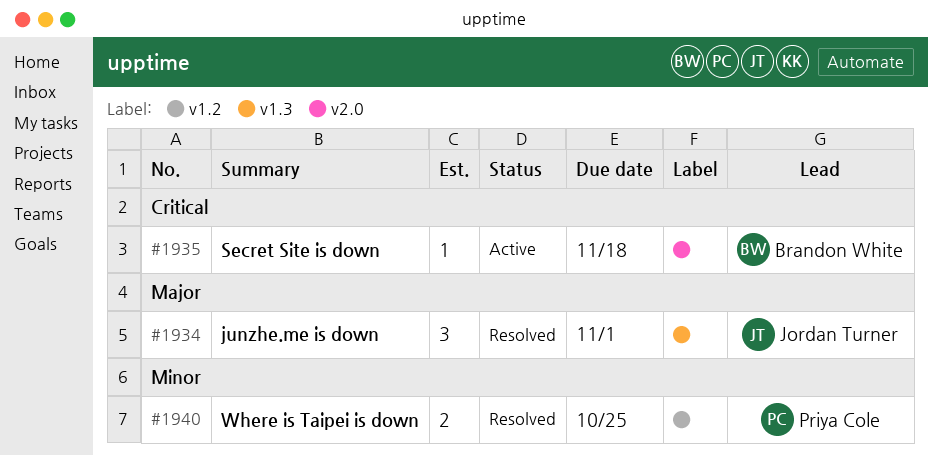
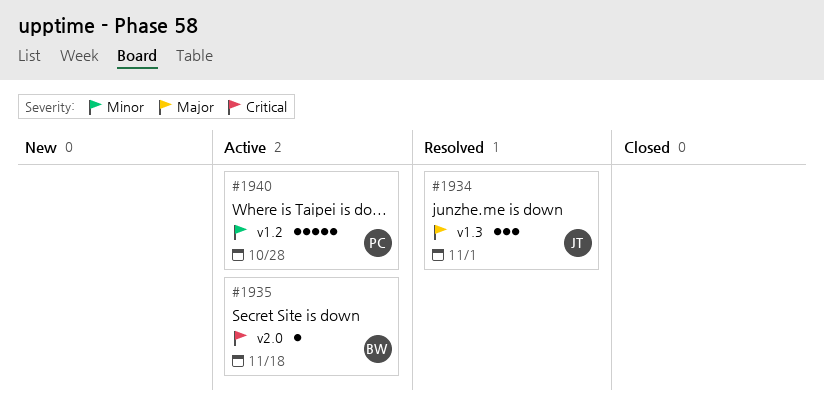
#1940, status: Resolved -> Active
#1940, estimate: 2 -> 5
#1940, due: Oct 25 -> Oct 28

